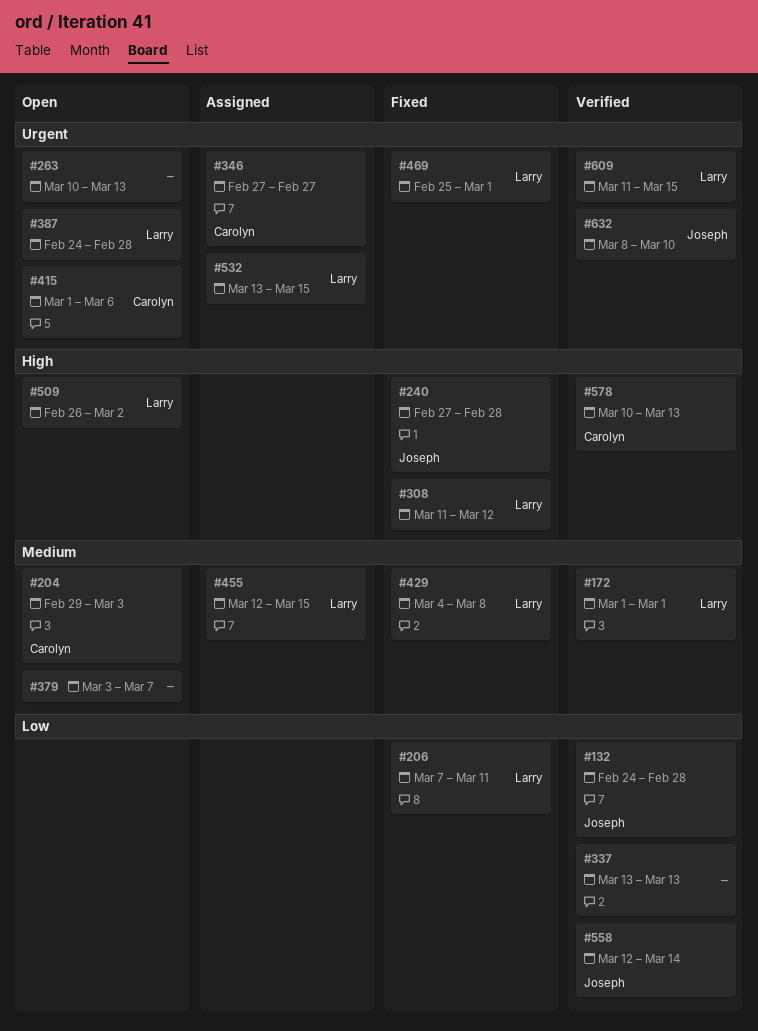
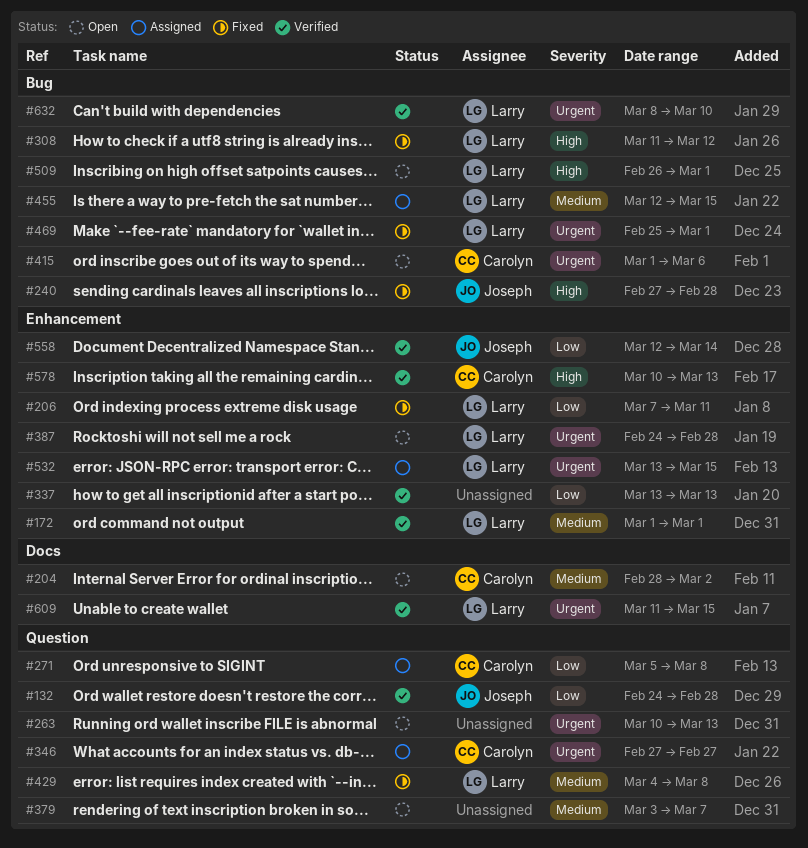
#204, start: Feb 29 -> Feb 28
#204, due: Mar 3 -> Mar 2
#271: none -> present
#509, due: Mar 2 -> Mar 1
#632, owner: Joseph -> Larry

